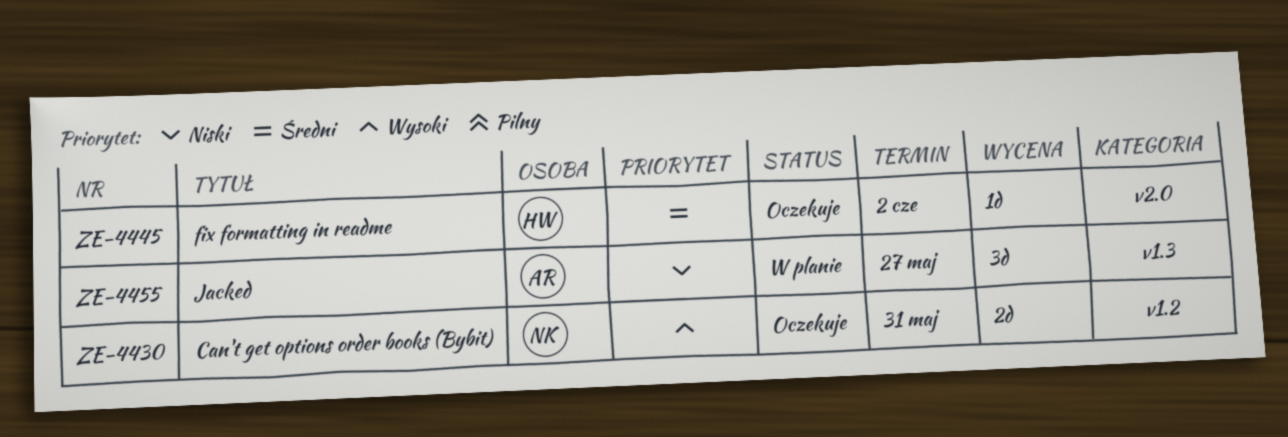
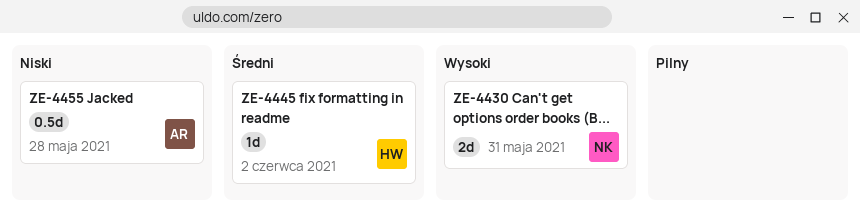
ZE-4455, estimate: 3d -> 0.5d
ZE-4455, due: May 27 -> May 28

